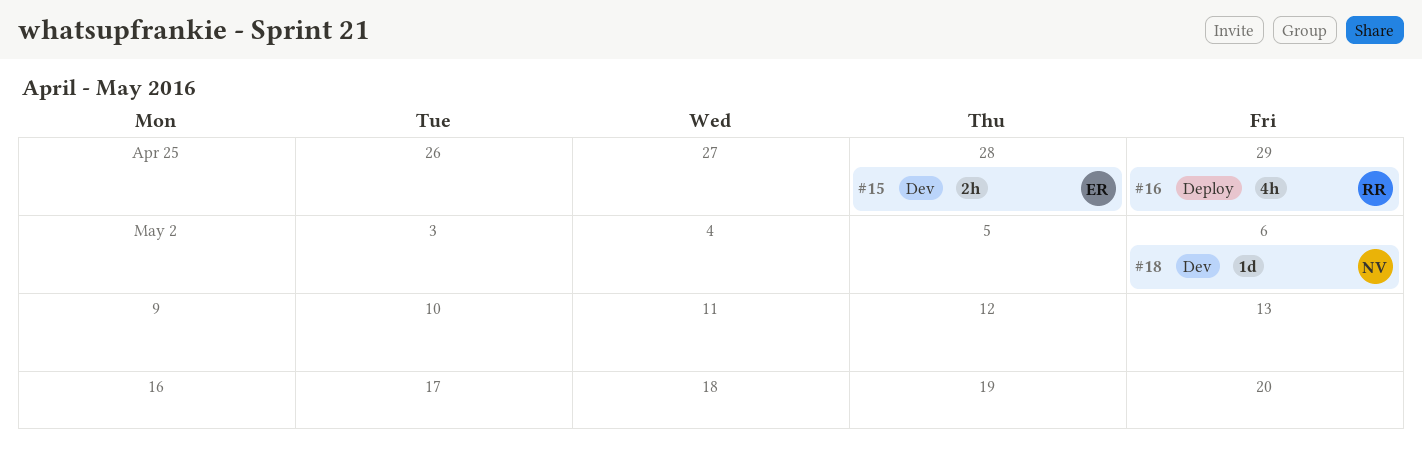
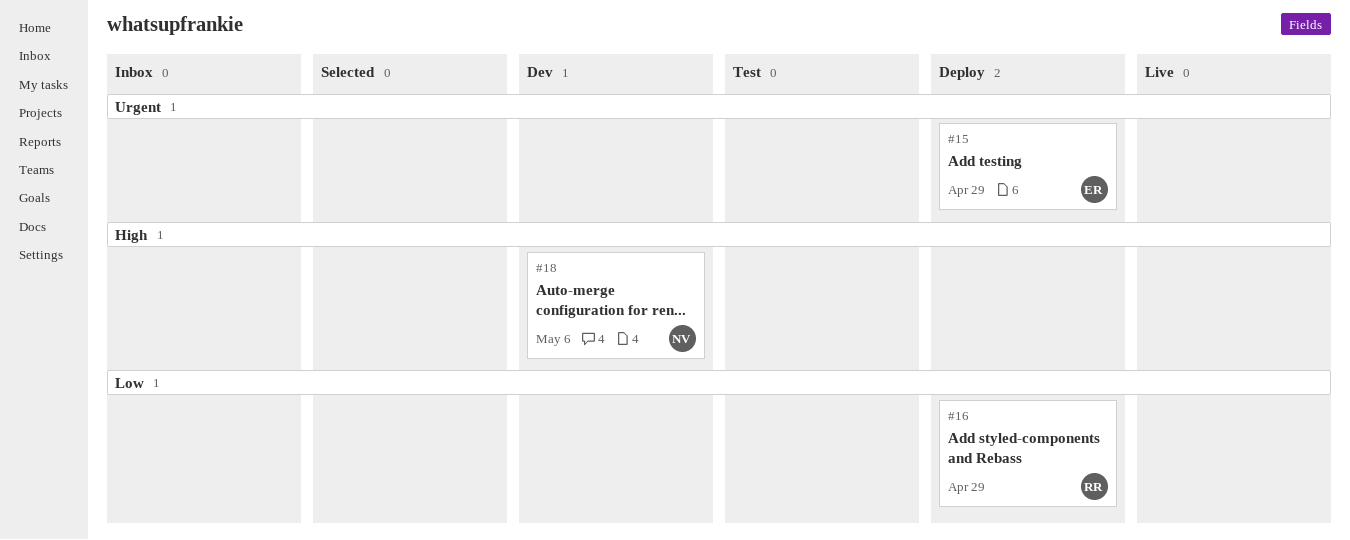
#15, status: Dev -> Deploy
#15, due: Apr 28 -> Apr 29

